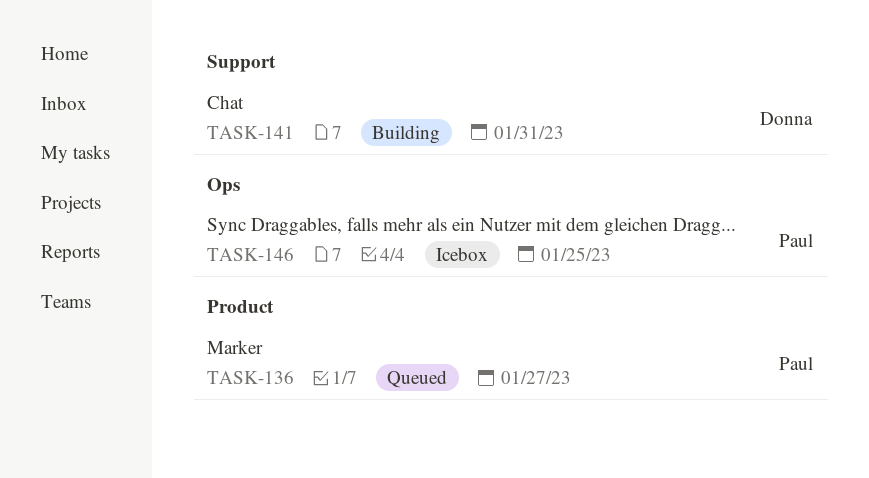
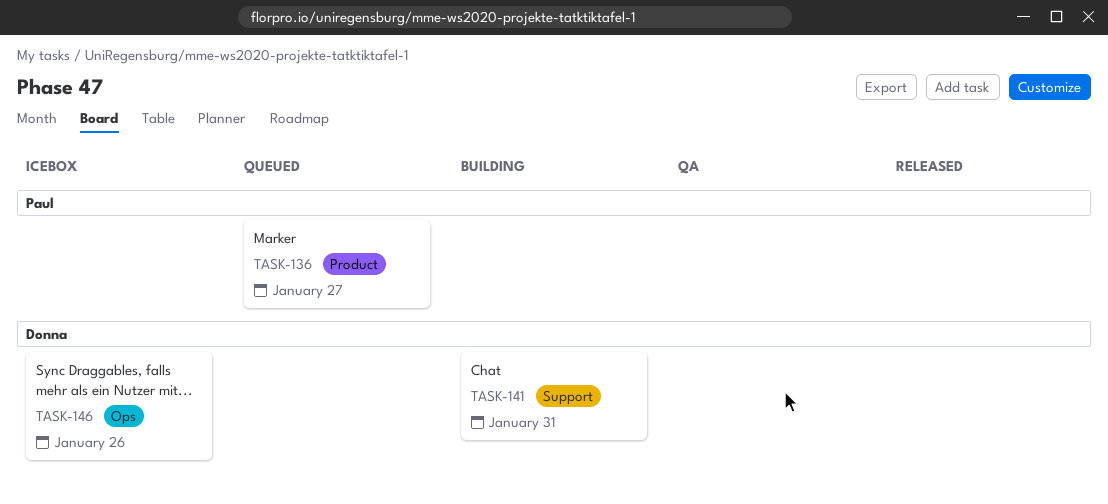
TASK-146, owner: Paul -> Donna
TASK-146, due: Jan 25 -> Jan 26

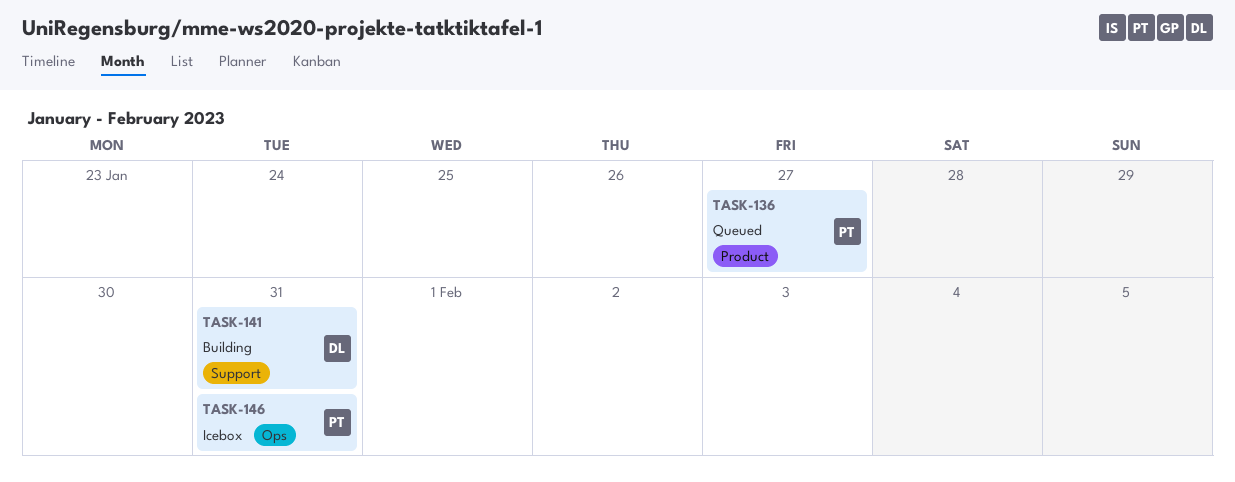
TASK-146, owner: Donna -> Paul
TASK-146, due: Jan 26 -> Jan 31

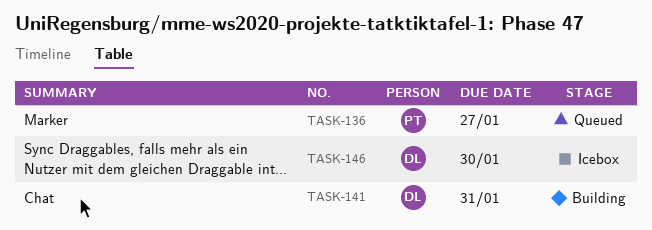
TASK-146, owner: PT -> DL
TASK-146, due: Jan 31 -> Jan 30

